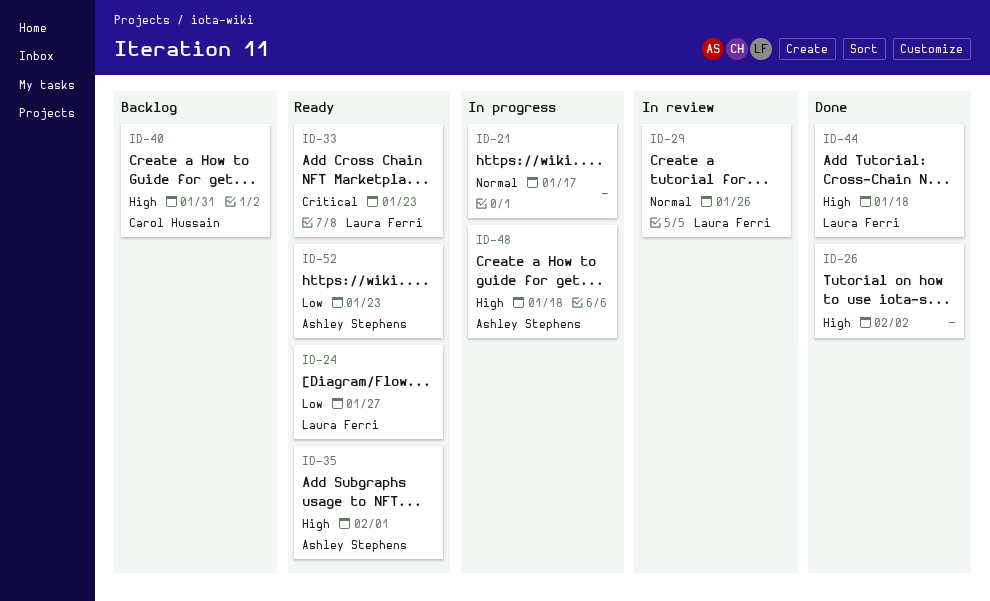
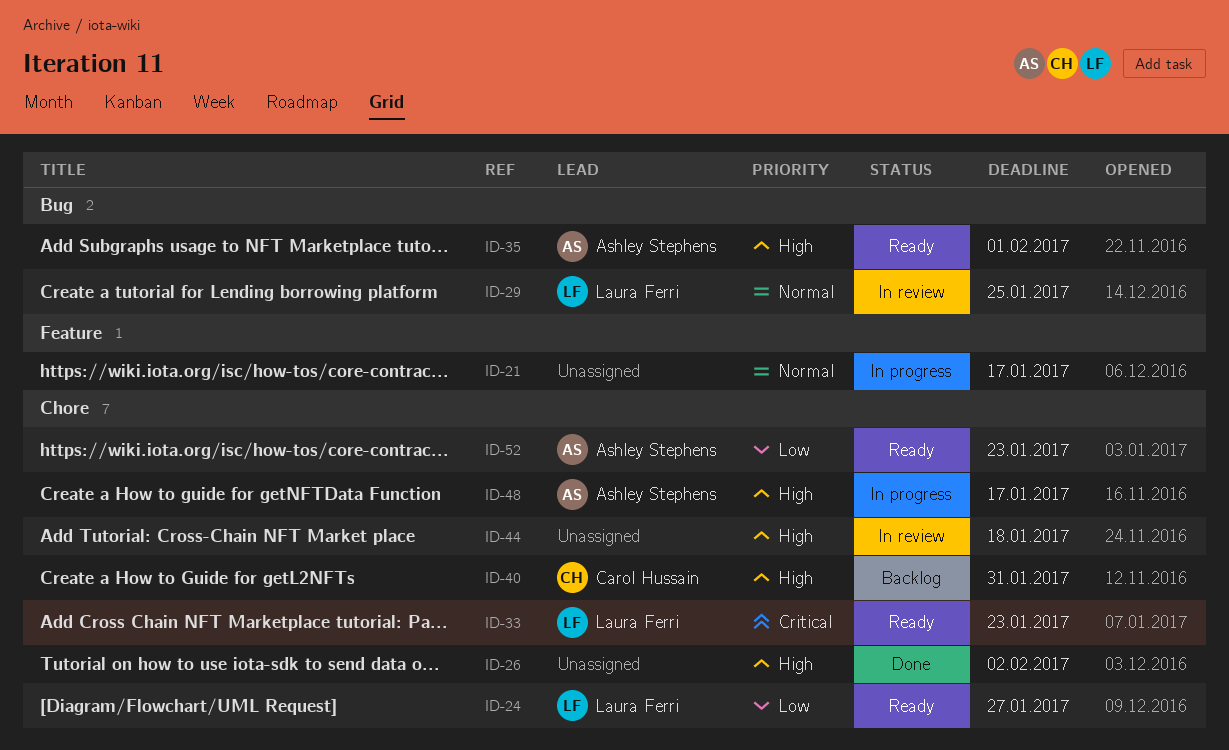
ID-29, due: Jan 26 -> Jan 25
ID-44, status: Done -> In review
ID-44, owner: Laura Ferri -> none
ID-48, due: Jan 18 -> Jan 17

